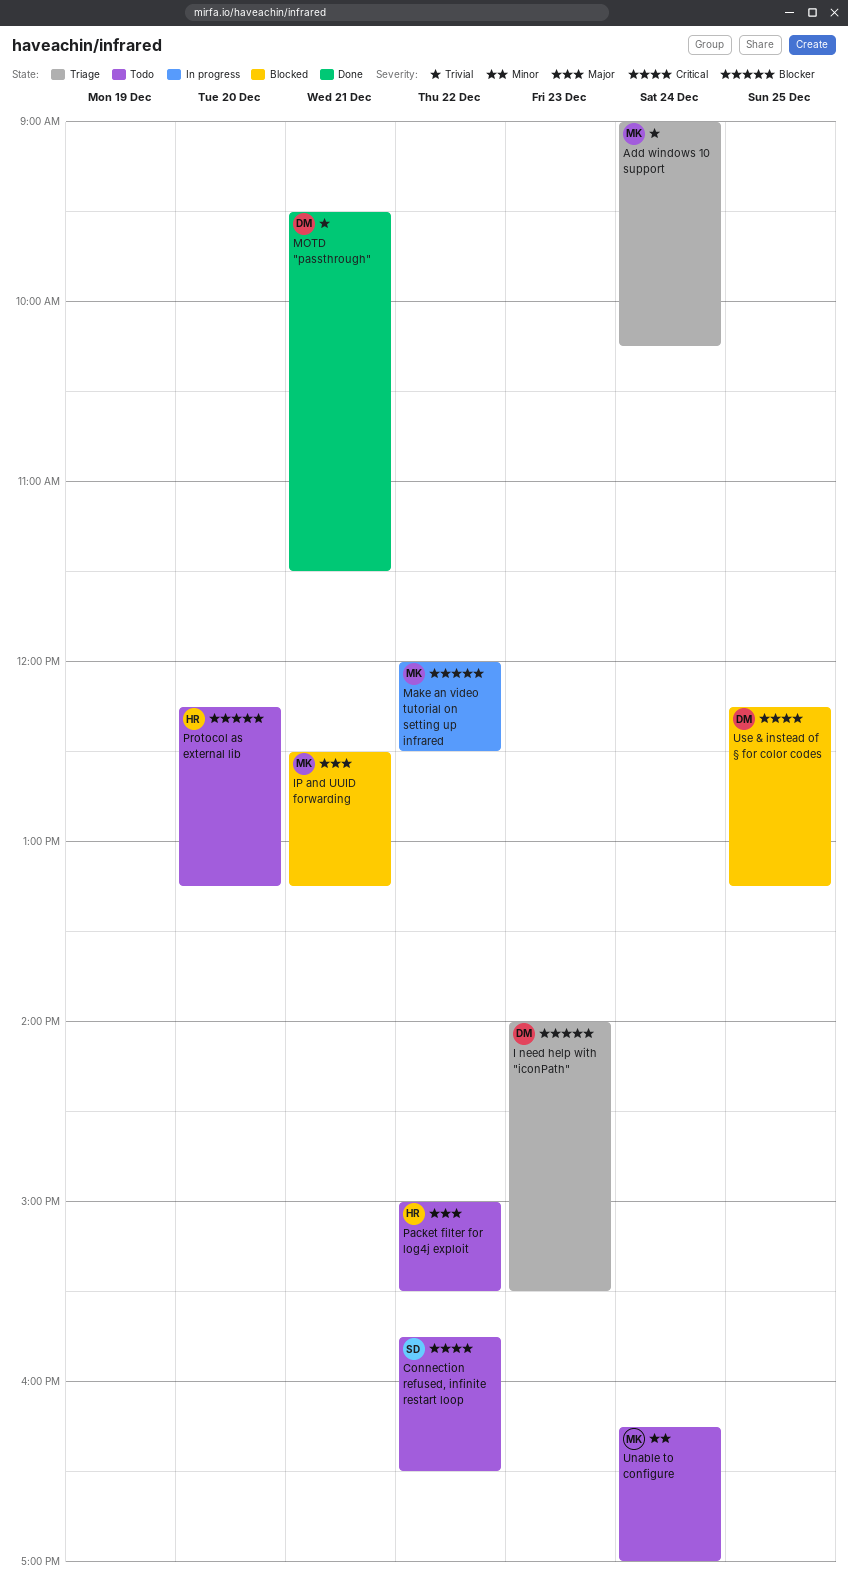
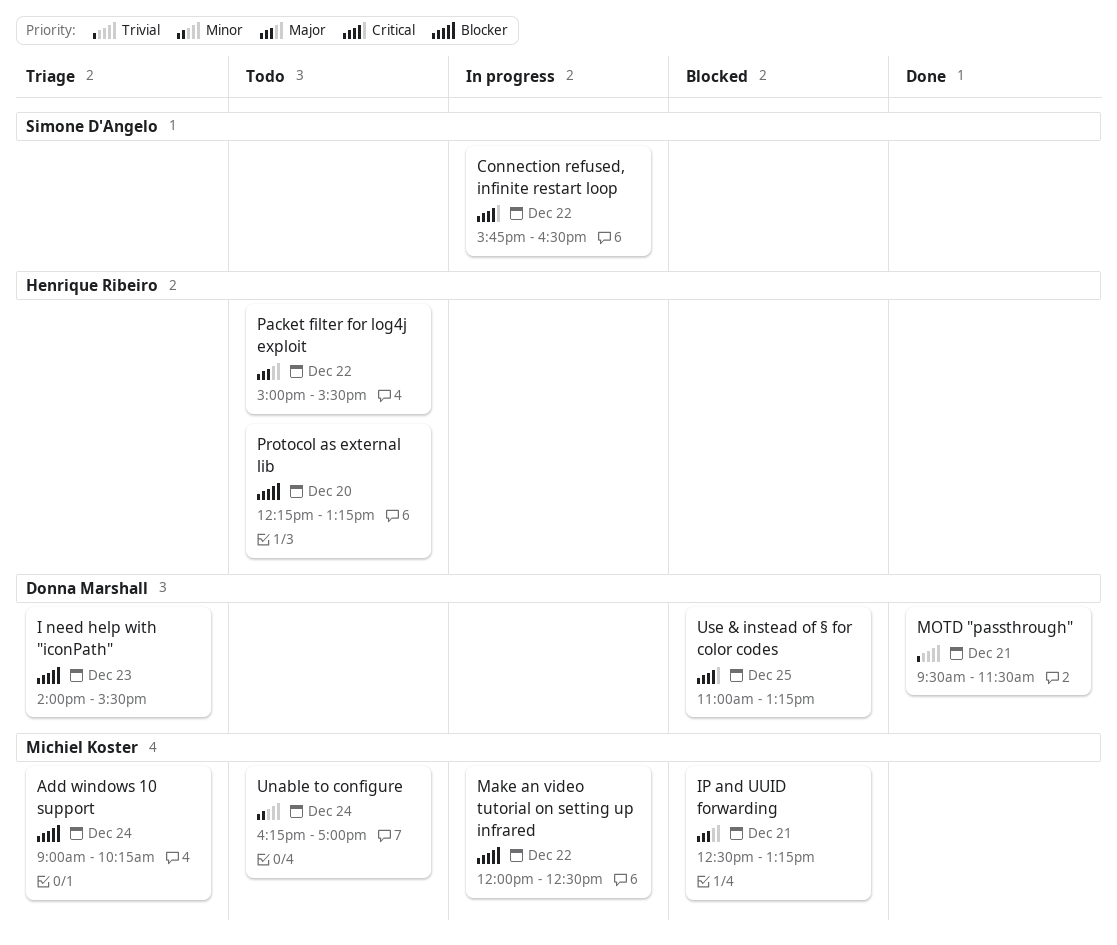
Add windows 10 support, priority: Trivial -> Blocker
Connection refused, infinite restart loop, status: Todo -> In progress
Use & instead of § for color codes, begins: 12:15 -> 11:00

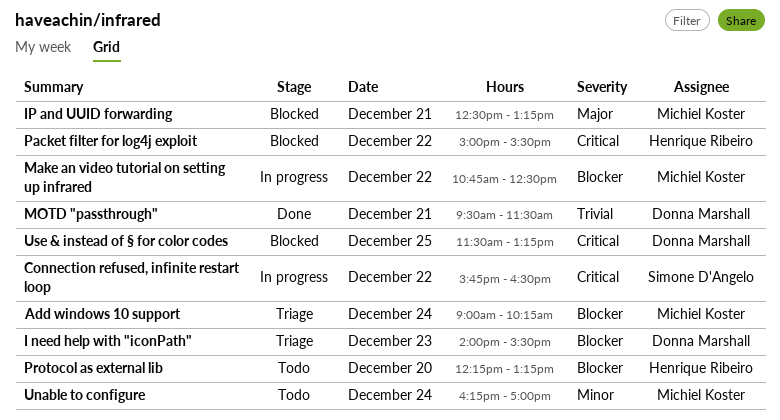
Make an video tutorial on setting up infrared, begins: 12:00 -> 10:45
Packet filter for log4j exploit, status: Todo -> Blocked
Packet filter for log4j exploit, priority: Major -> Critical
Use & instead of § for color codes, begins: 11:00 -> 11:30

